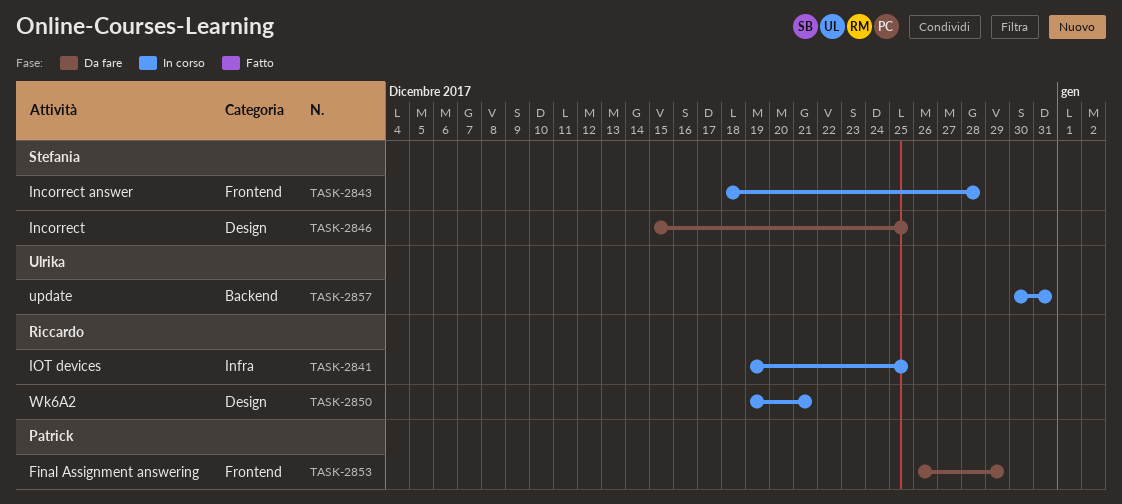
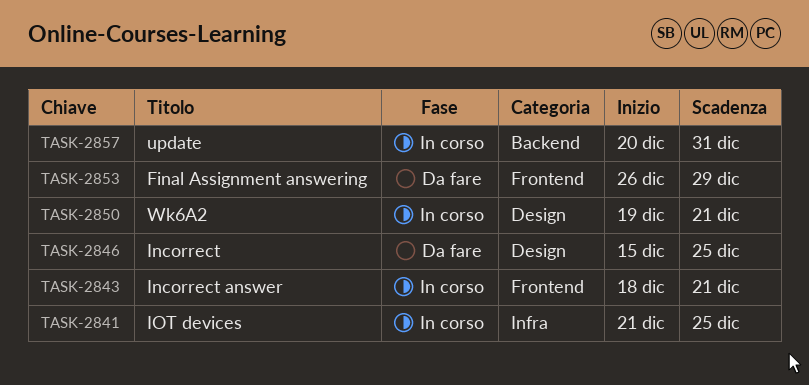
TASK-2841, start: Dec 19 -> Dec 21
TASK-2843, due: Dec 28 -> Dec 21
TASK-2857, start: Dec 30 -> Dec 20

